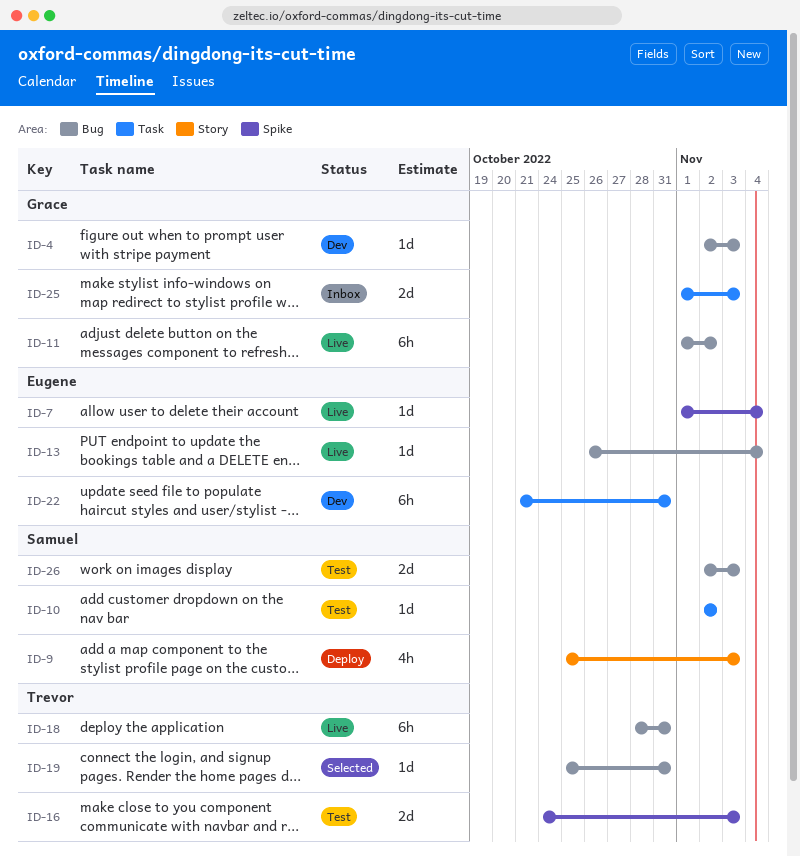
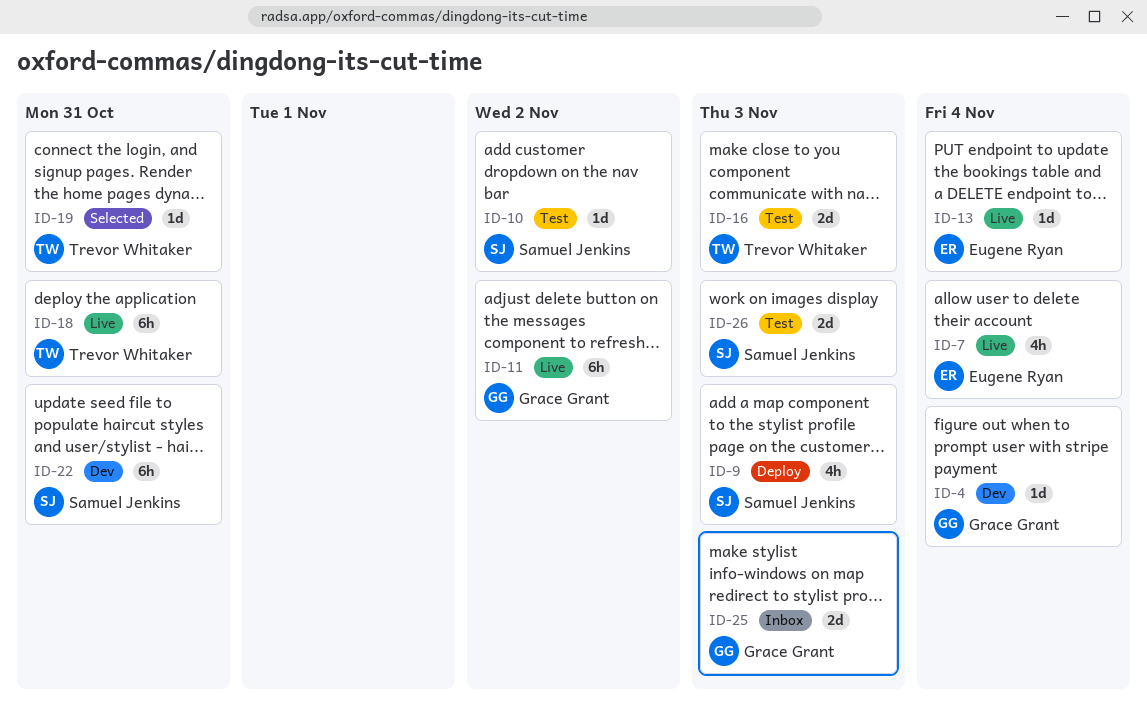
ID-4, due: Nov 3 -> Nov 4
ID-7, estimate: 1d -> 4h
ID-22, owner: Eugene Ryan -> Samuel Jenkins

